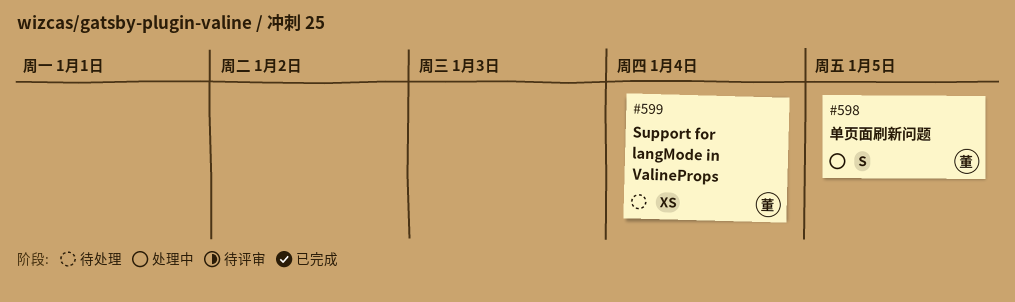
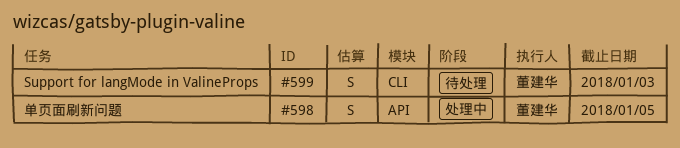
#599, estimate: XS -> S
#599, due: Jan 4 -> Jan 3

